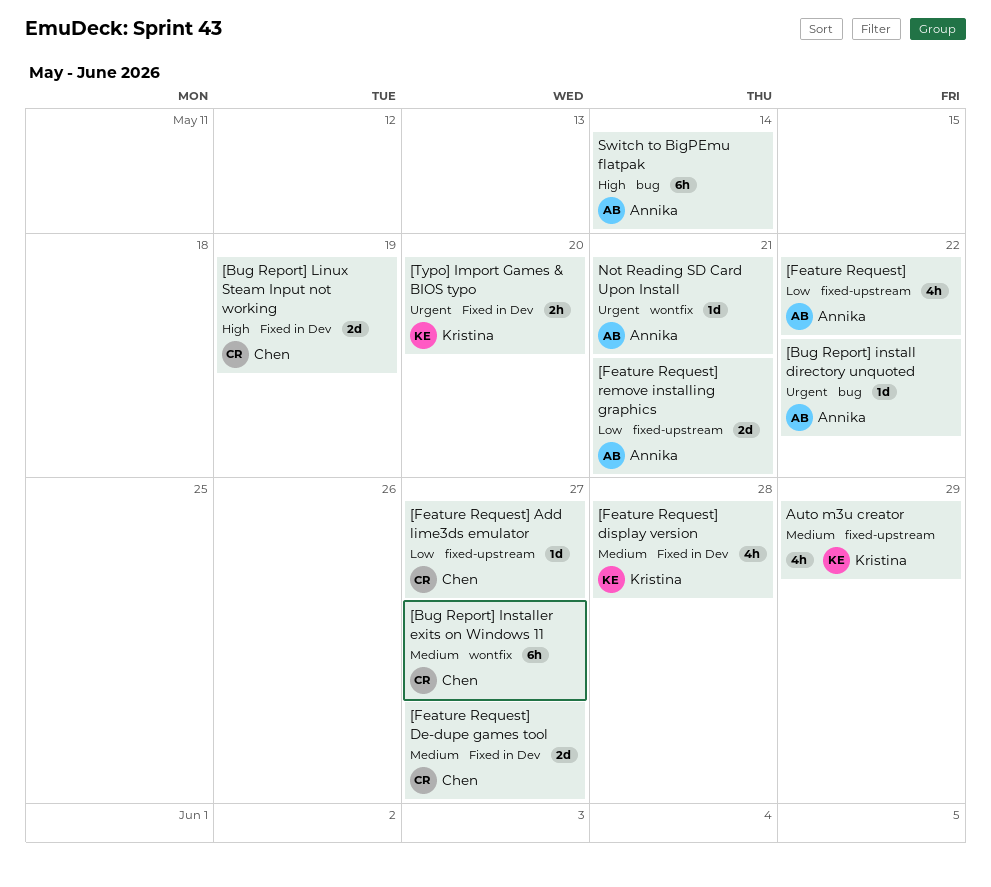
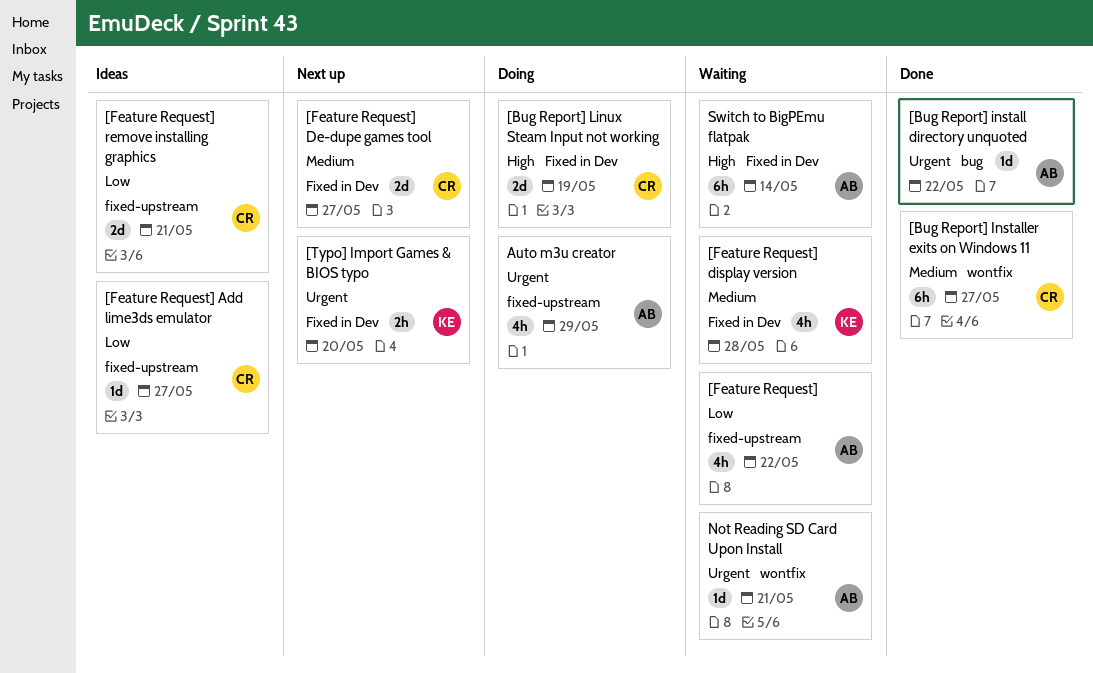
[Feature Request] remove installing graphics, owner: Annika -> Chen
Auto m3u creator, owner: Kristina -> Annika
Auto m3u creator, priority: Medium -> Urgent
Switch to BigPEmu flatpak, label: bug -> Fixed in Dev

